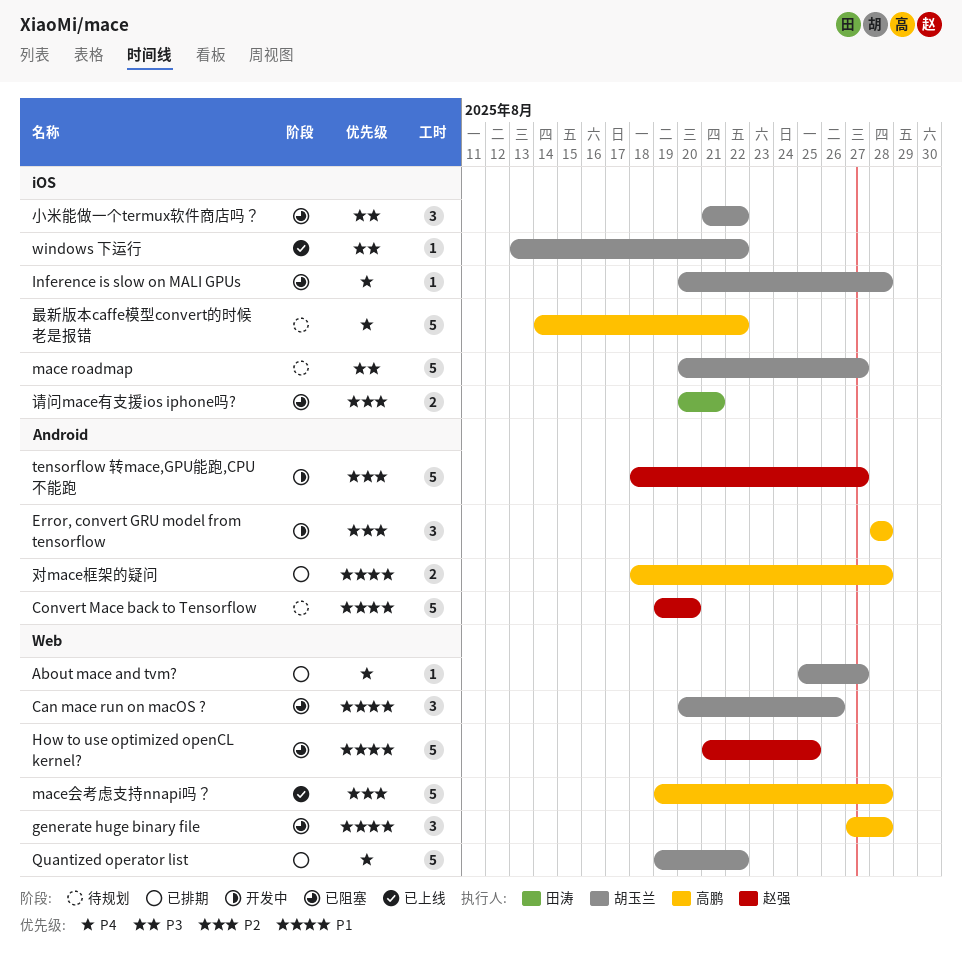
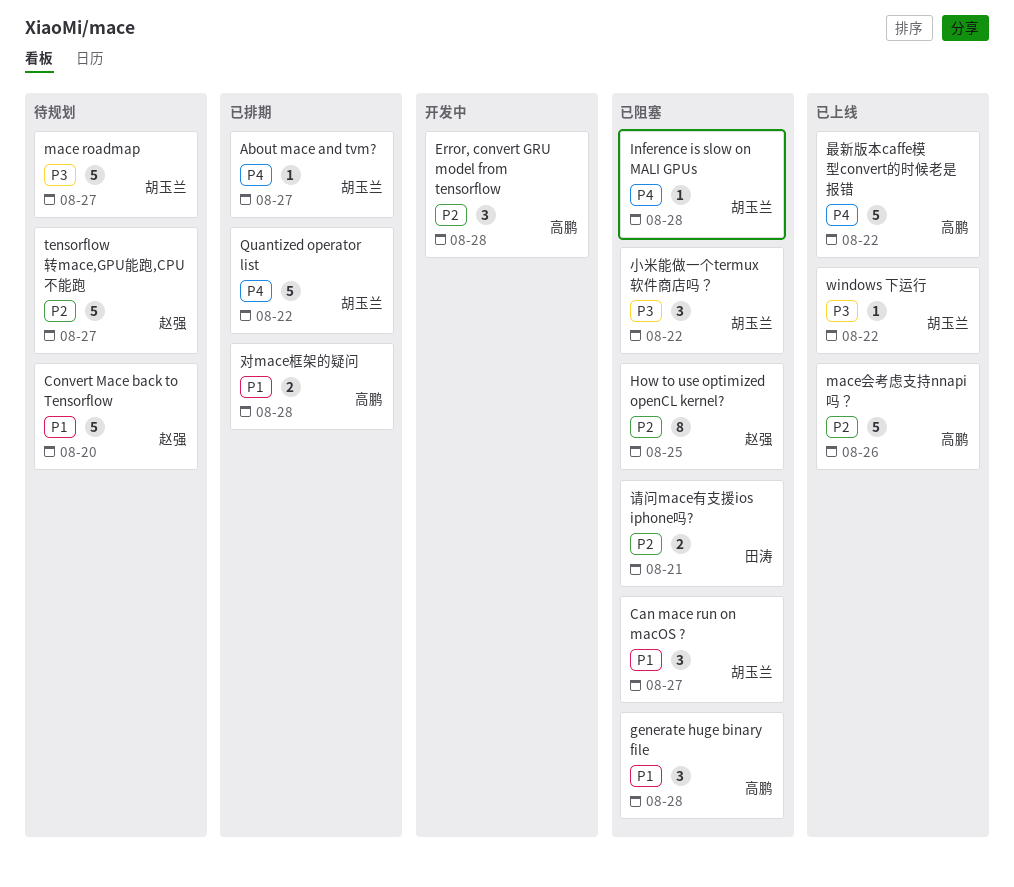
Can mace run on macOS ?, due: Aug 26 -> Aug 27
How to use optimized openCL kernel?, priority: P1 -> P2
How to use optimized openCL kernel?, estimate: 5 -> 8
mace会考虑支持nnapi吗？, due: Aug 28 -> Aug 26
tensorflow 转mace,GPU能跑,CPU不能跑, status: 开发中 -> 待规划
最新版本caffe模型convert的时候老是报错, status: 待规划 -> 已上线

